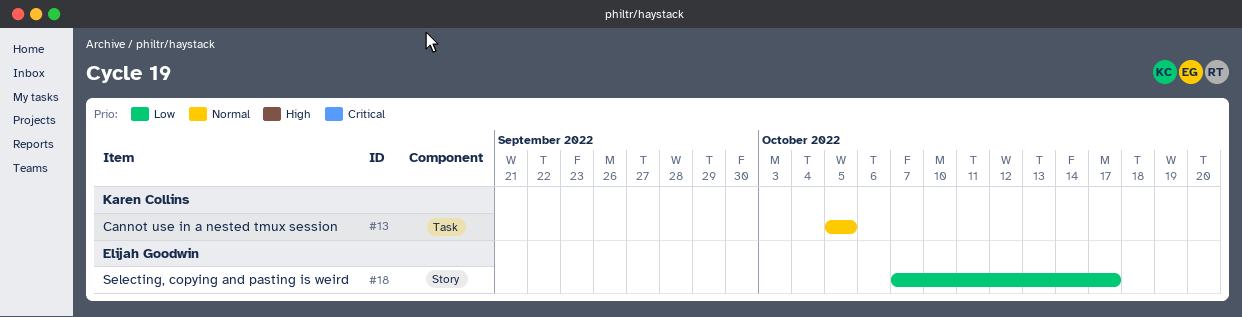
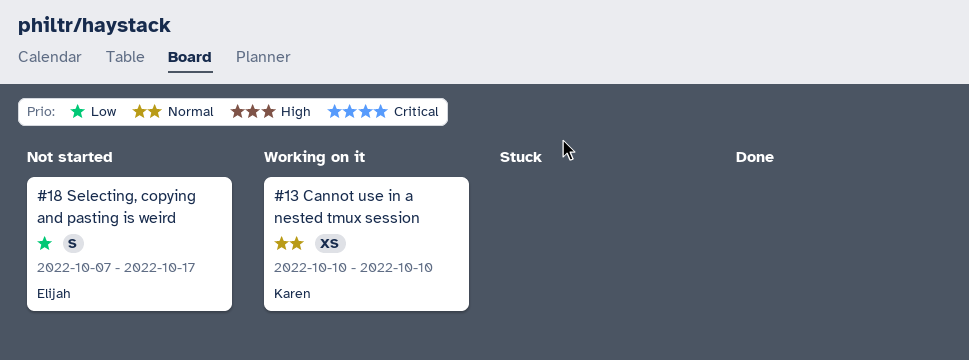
#13, start: Oct 5 -> Oct 10
#13, due: Oct 5 -> Oct 10

